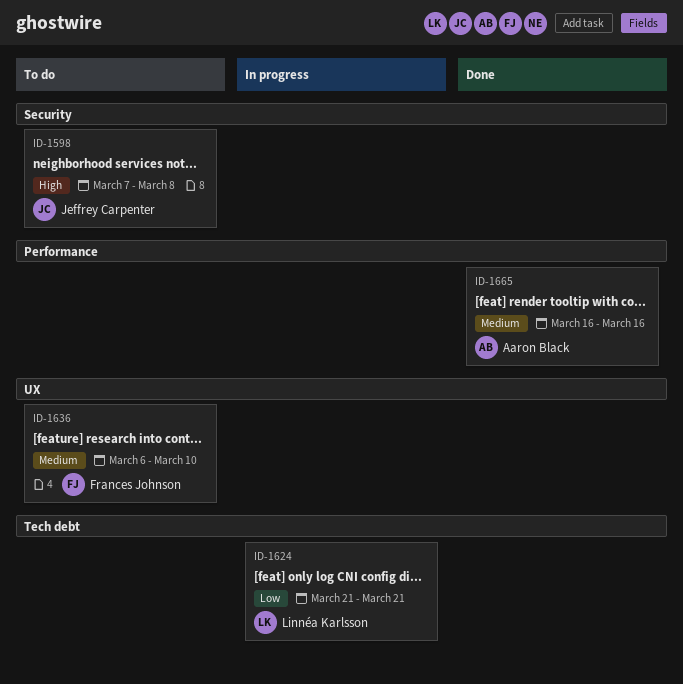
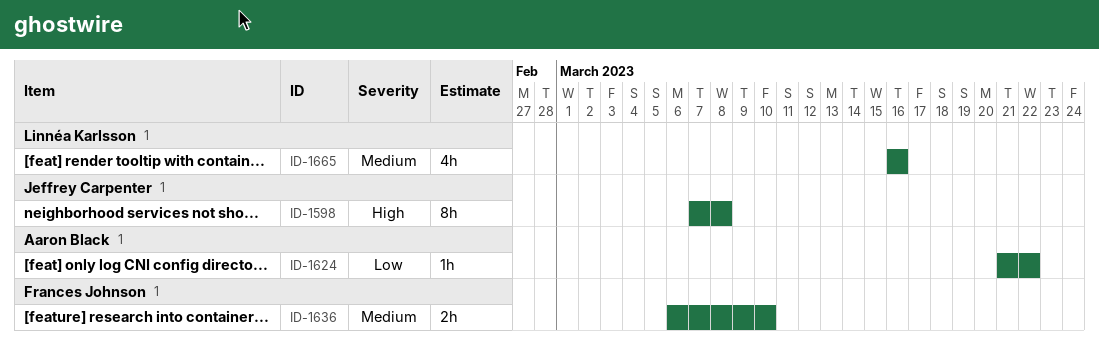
ID-1624, owner: Linnéa Karlsson -> Aaron Black
ID-1624, due: Mar 21 -> Mar 22
ID-1665, owner: Aaron Black -> Linnéa Karlsson

